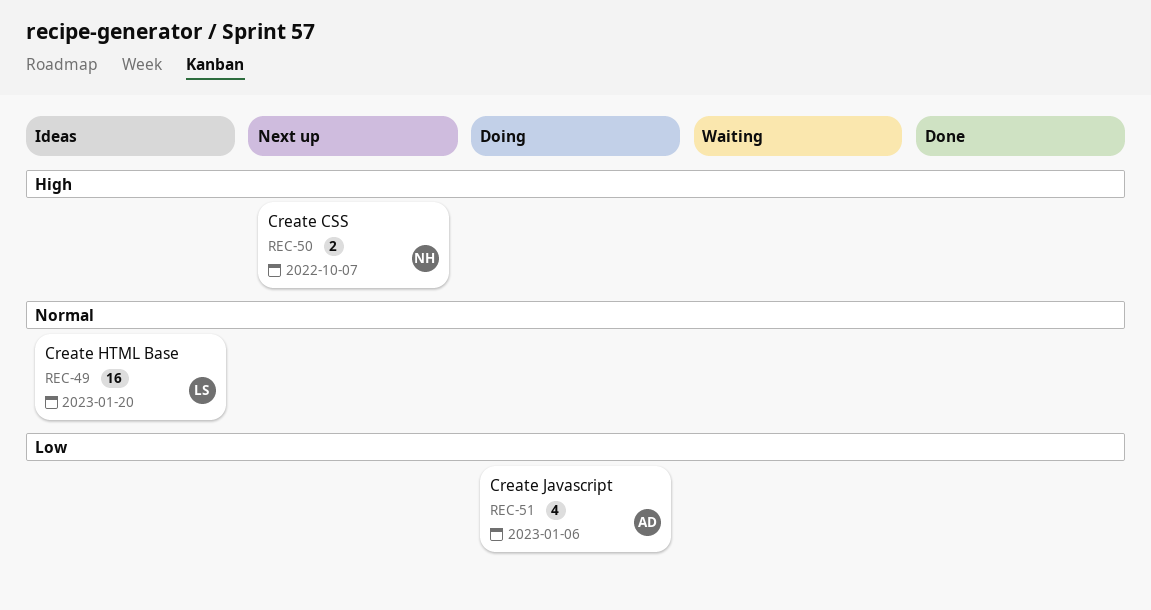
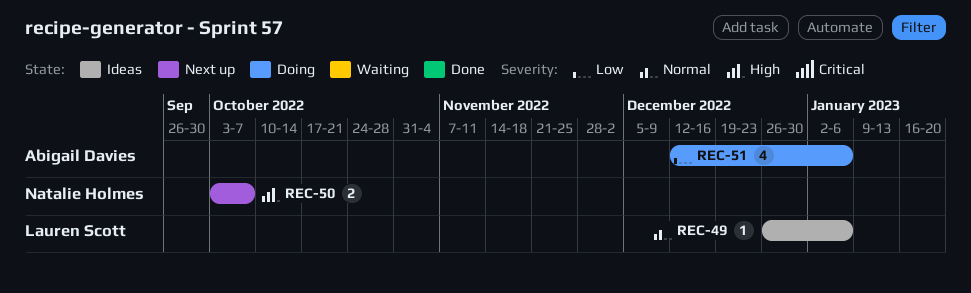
REC-49, estimate: 16 -> 1
REC-49, due: Jan 20 -> Jan 6

